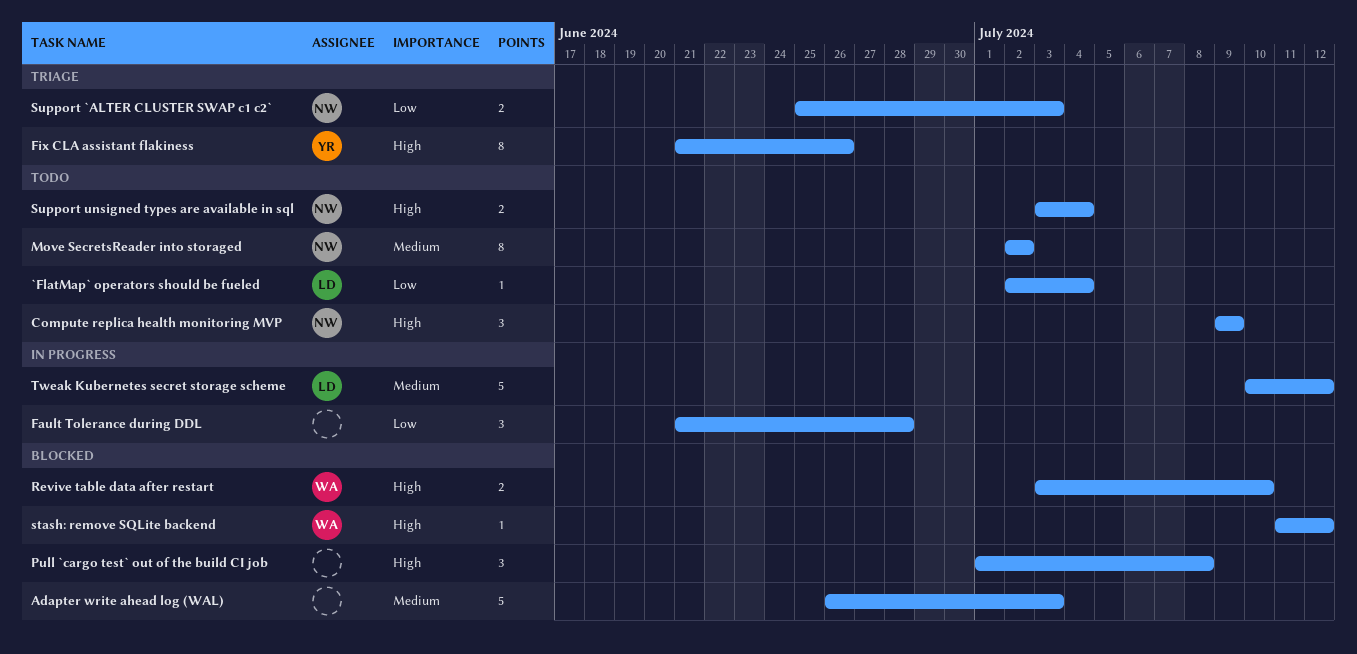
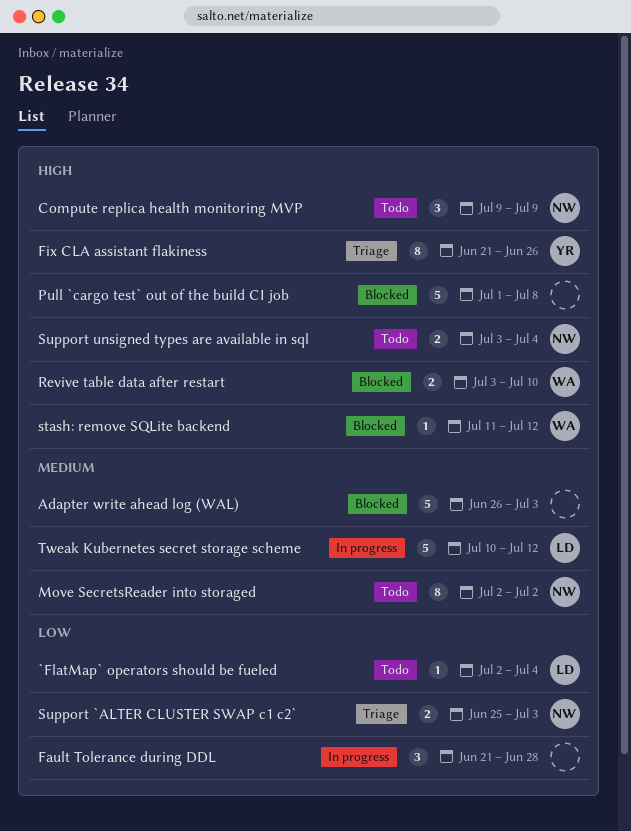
Pull `cargo test` out of the build CI job, estimate: 3 -> 5

